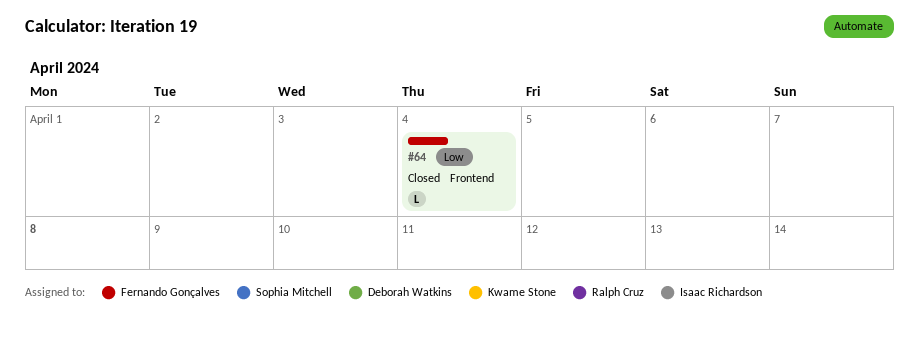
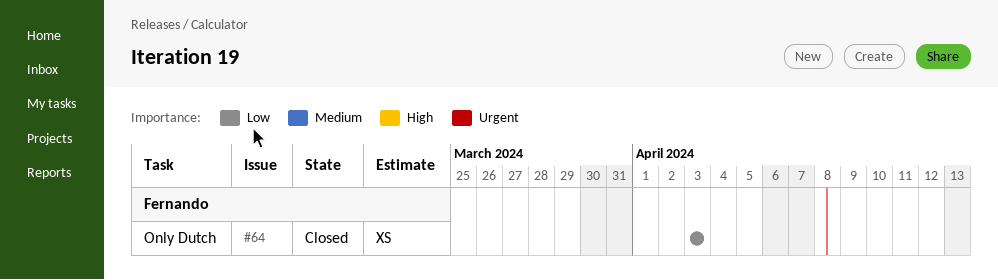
#64, estimate: L -> XS
#64, due: Apr 4 -> Apr 3

